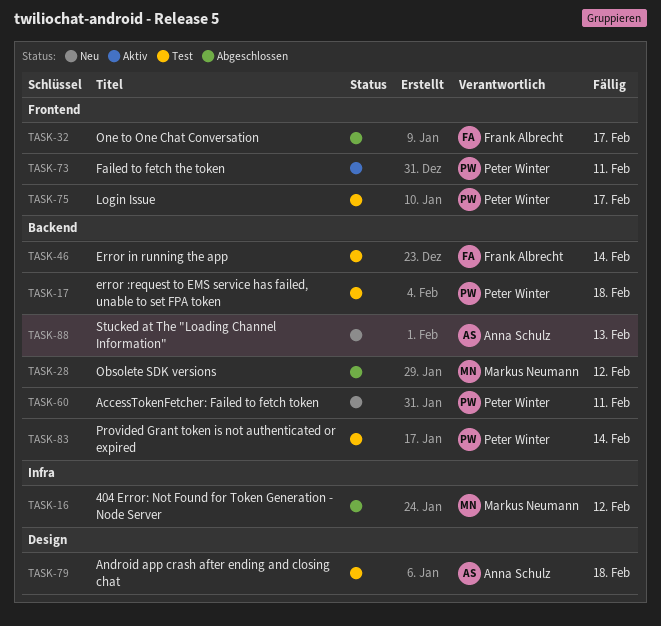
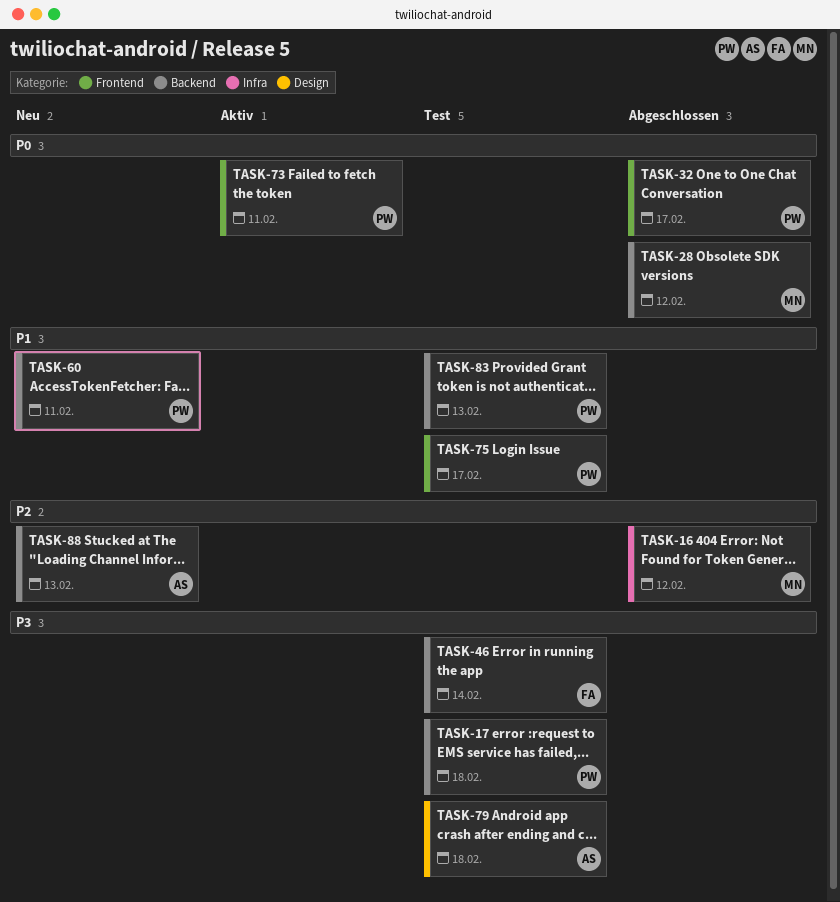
TASK-32, owner: Frank Albrecht -> Peter Winter
TASK-83, due: Feb 14 -> Feb 13

